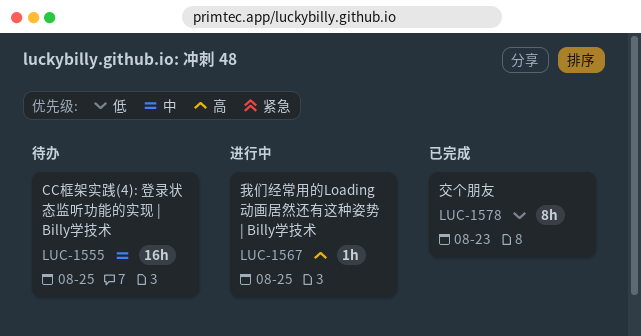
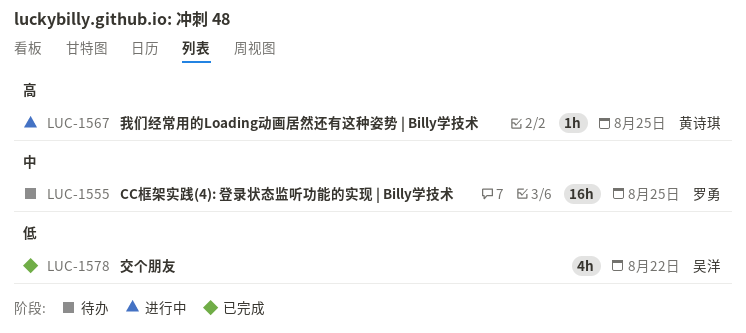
LUC-1578, estimate: 8h -> 4h
LUC-1578, due: Aug 23 -> Aug 22

